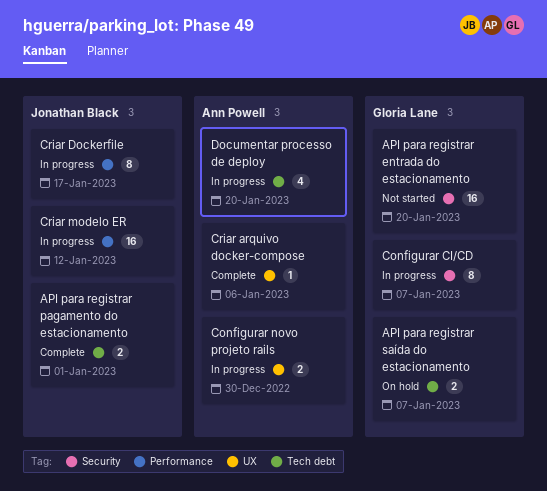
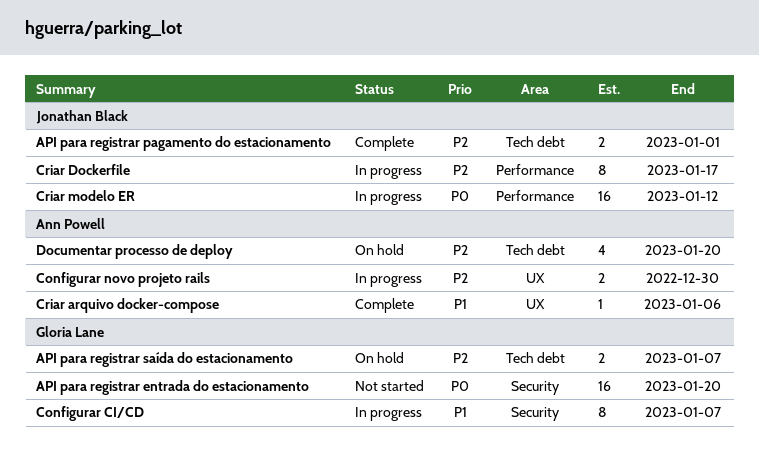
Documentar processo de deploy, status: In progress -> On hold

